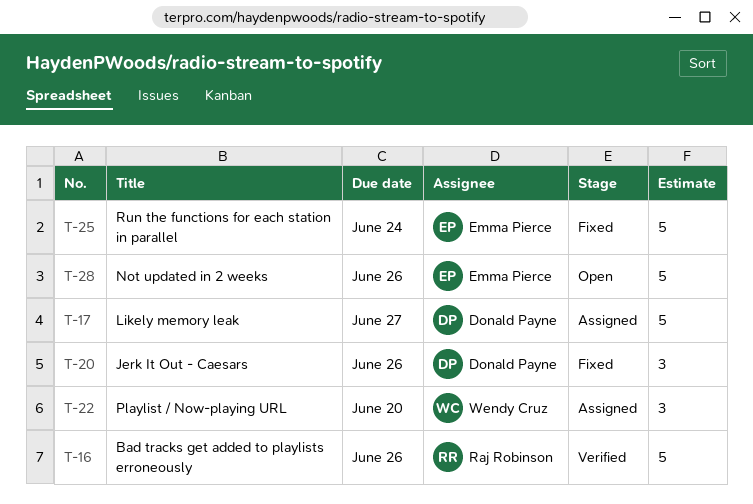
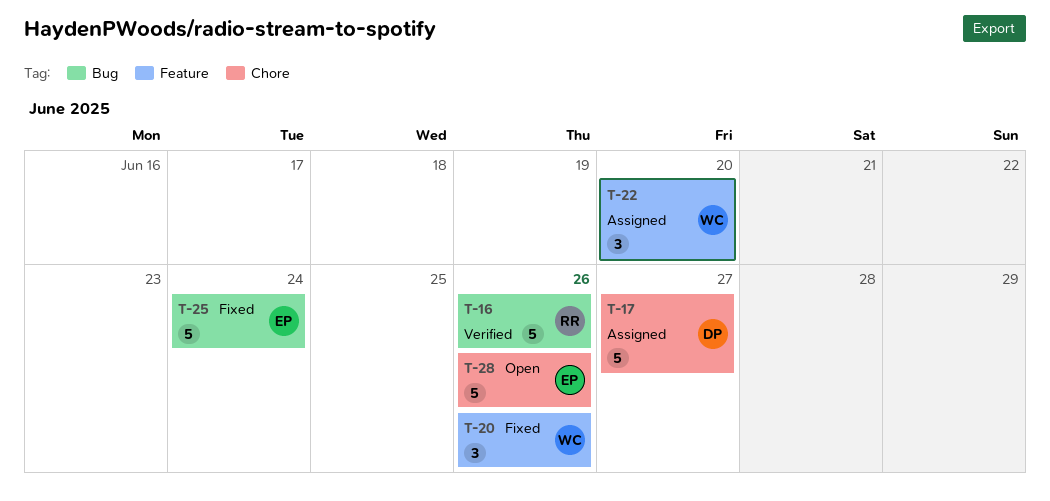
T-20, owner: Donald Payne -> Wendy Cruz

